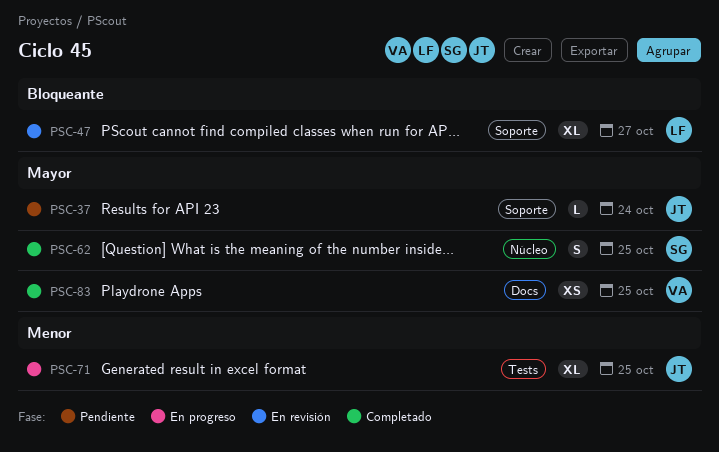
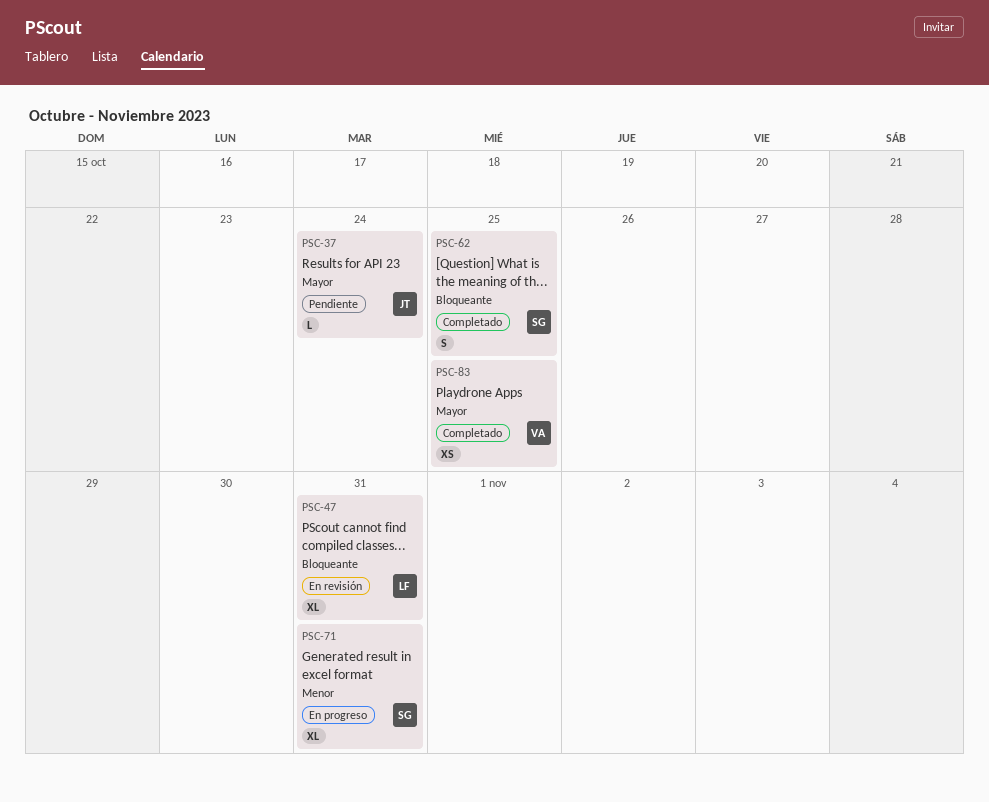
PSC-47, due: Oct 27 -> Oct 31
PSC-62, priority: Mayor -> Bloqueante
PSC-71, owner: JT -> SG
PSC-71, due: Oct 25 -> Oct 31

